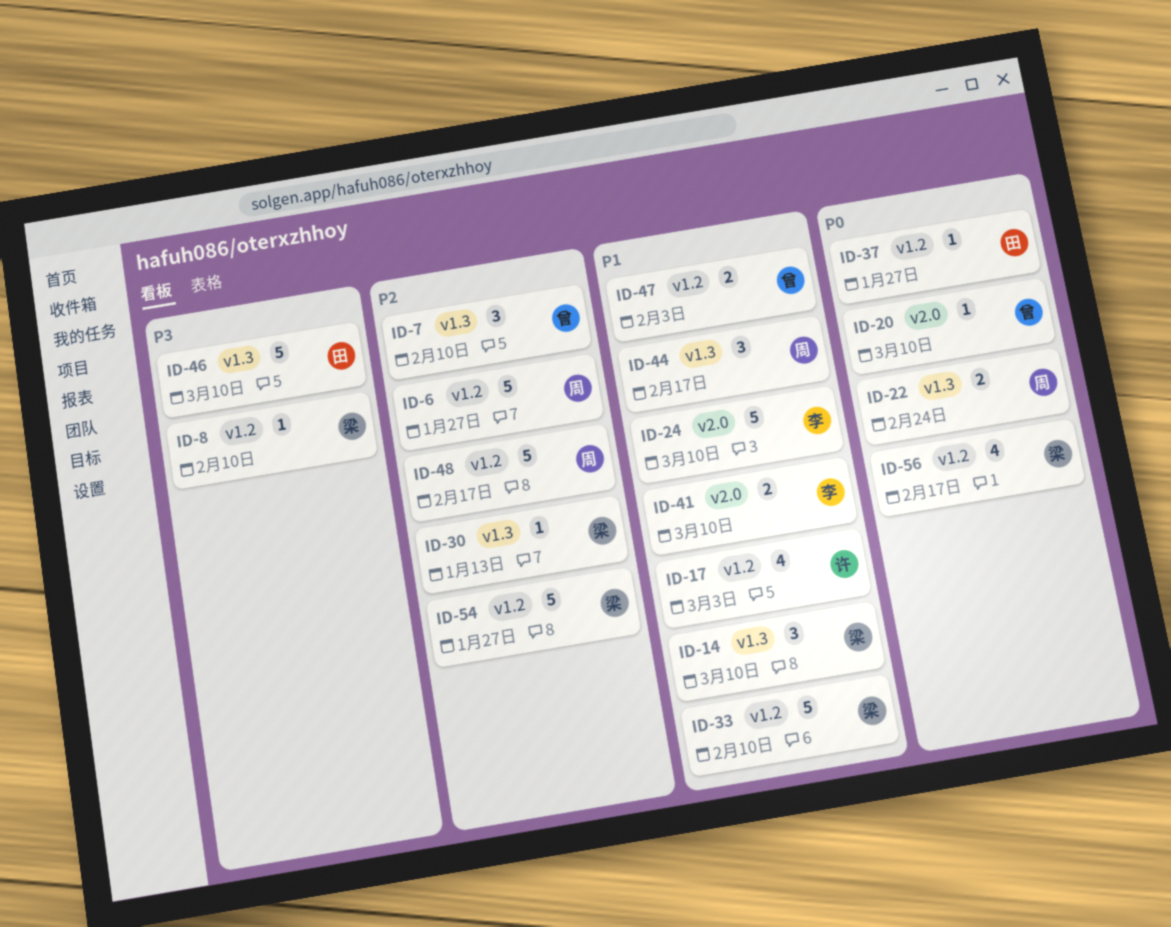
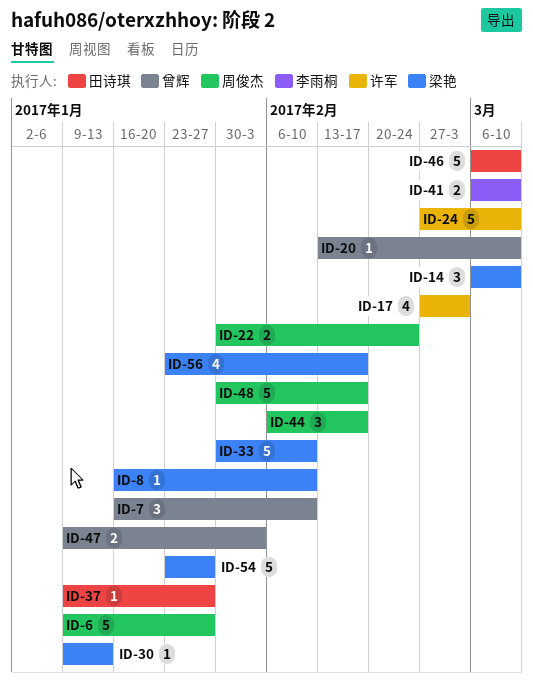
ID-24, owner: 李雨桐 -> 许军

